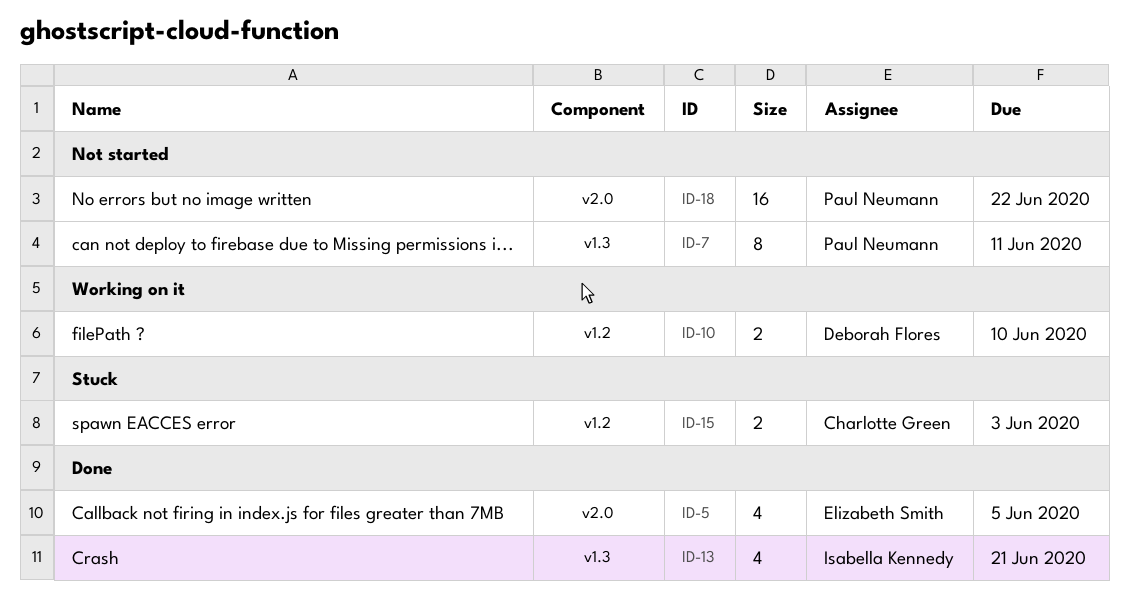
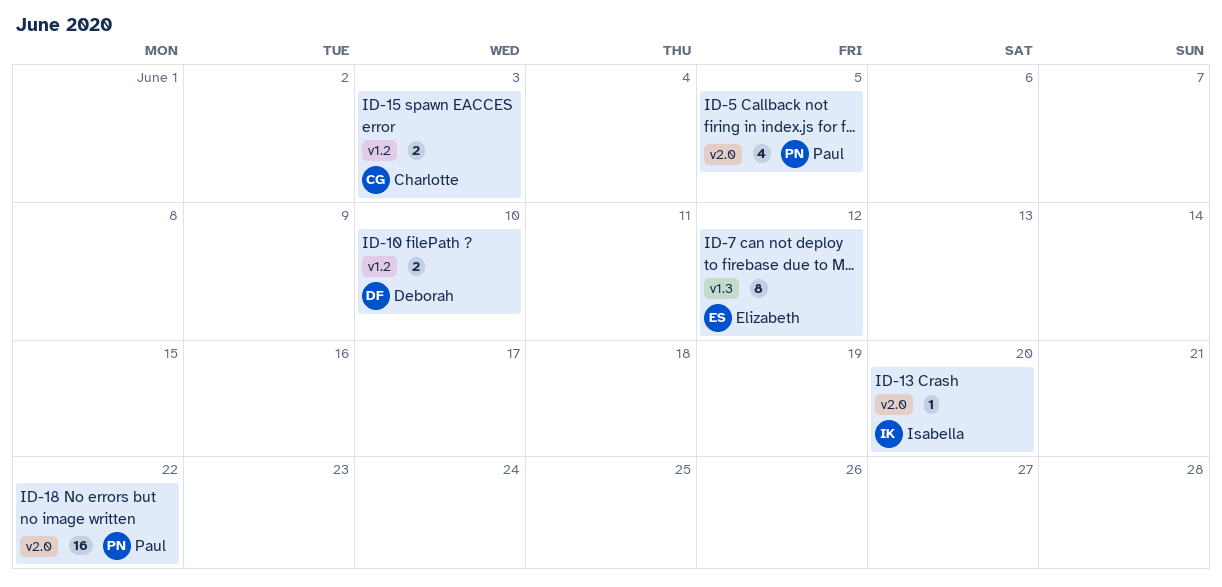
ID-5, owner: Elizabeth Smith -> Paul Neumann
ID-7, owner: Paul Neumann -> Elizabeth Smith
ID-7, due: Jun 11 -> Jun 12
ID-13, label: v1.3 -> v2.0
ID-13, estimate: 4 -> 1
ID-13, due: Jun 21 -> Jun 20

